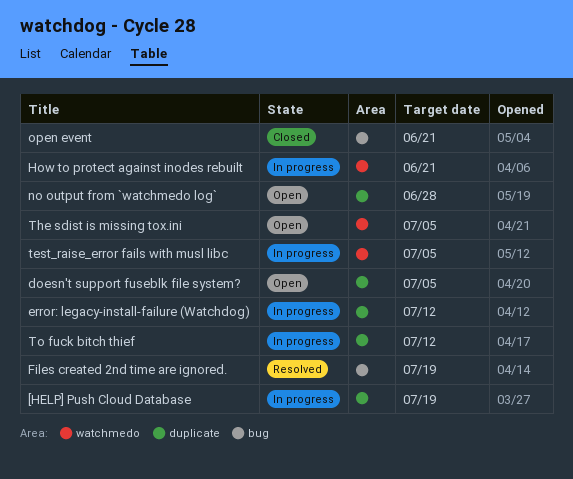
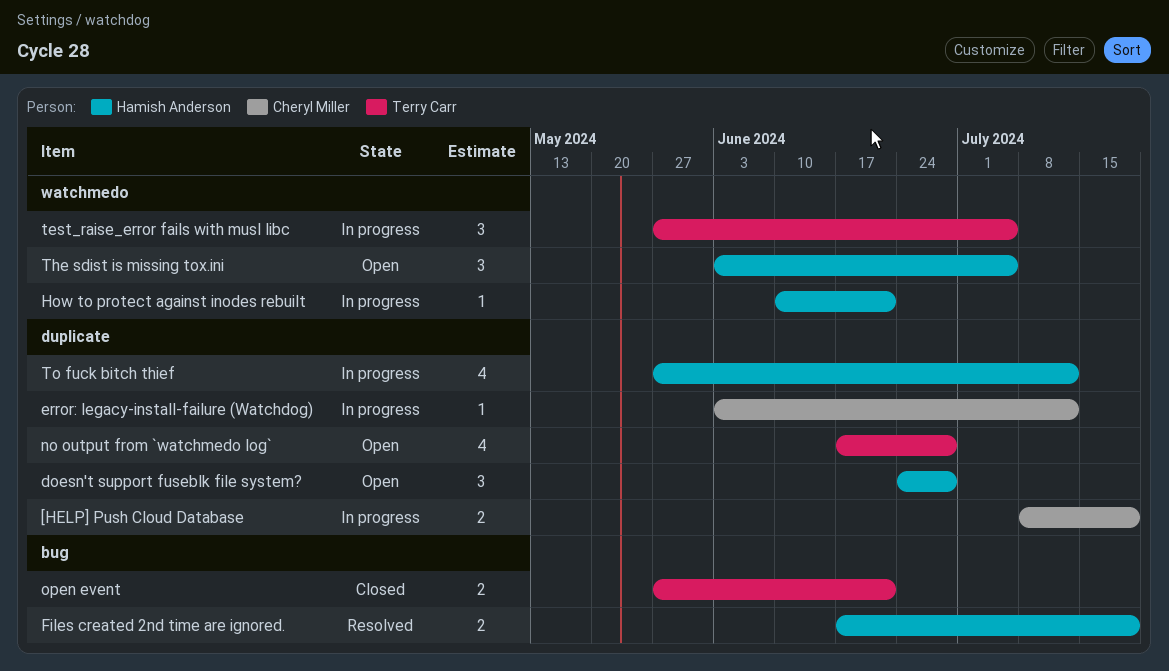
doesn't support fuseblk file system?, due: Jul 5 -> Jun 28

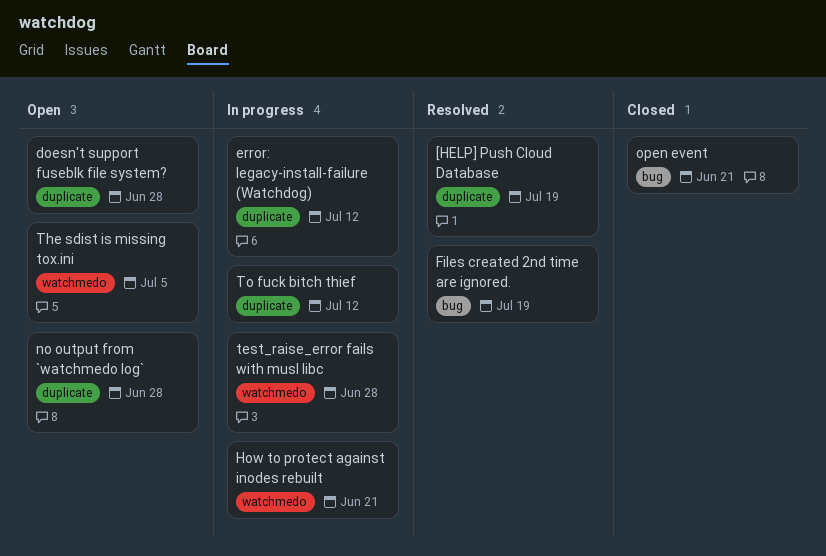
[HELP] Push Cloud Database, status: In progress -> Resolved
test_raise_error fails with musl libc, due: Jul 5 -> Jun 28

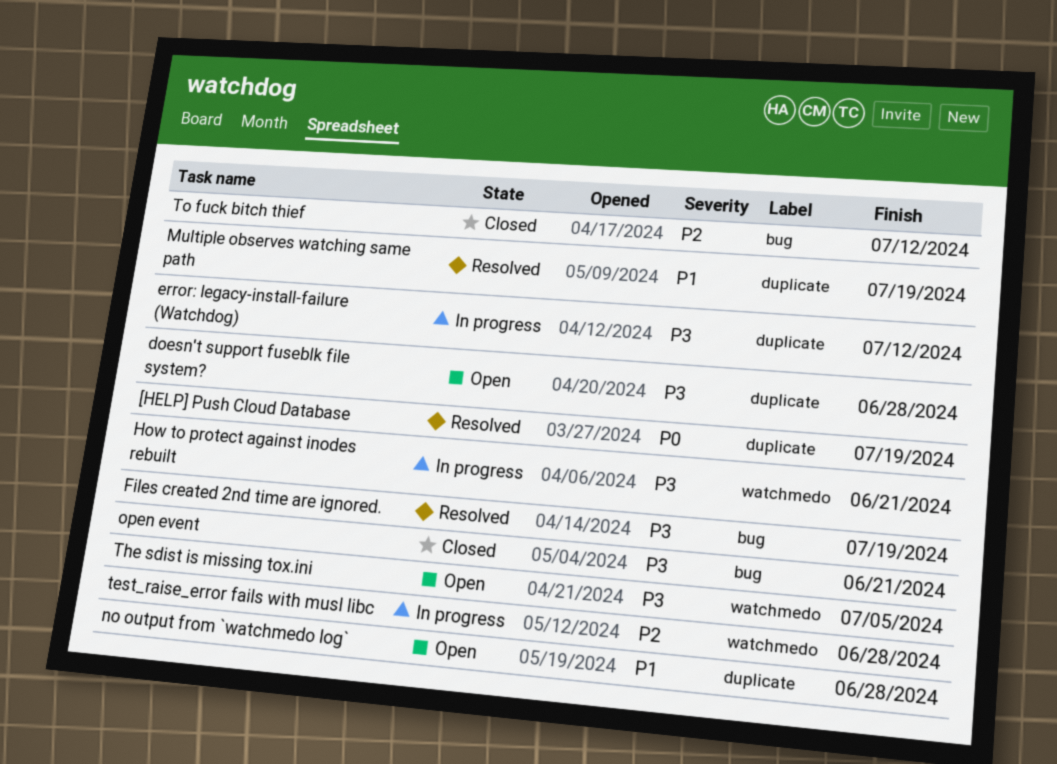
Multiple observes watching same path: none -> present
To fuck bitch thief, status: In progress -> Closed
To fuck bitch thief, label: duplicate -> bug

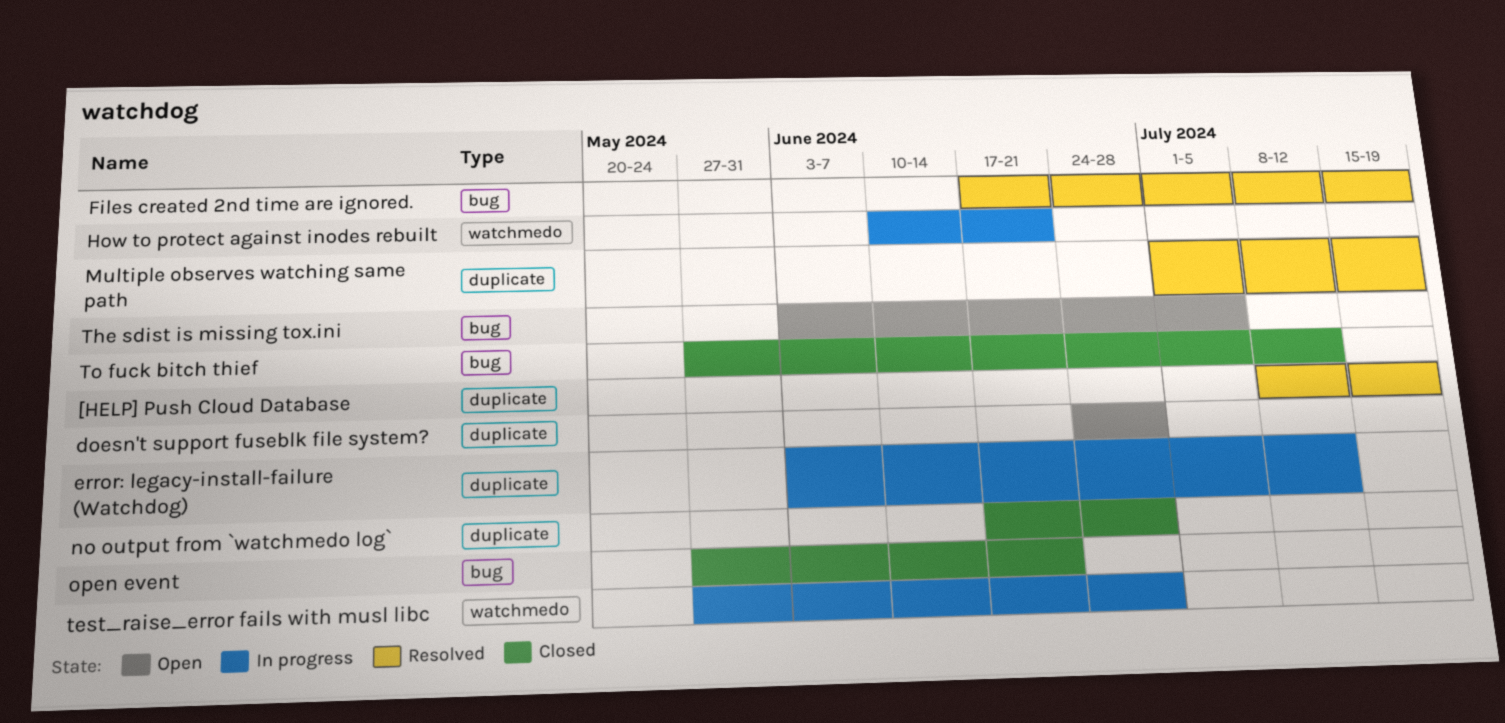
no output from `watchmedo log`, status: Open -> Closed
The sdist is missing tox.ini, label: watchmedo -> bug

